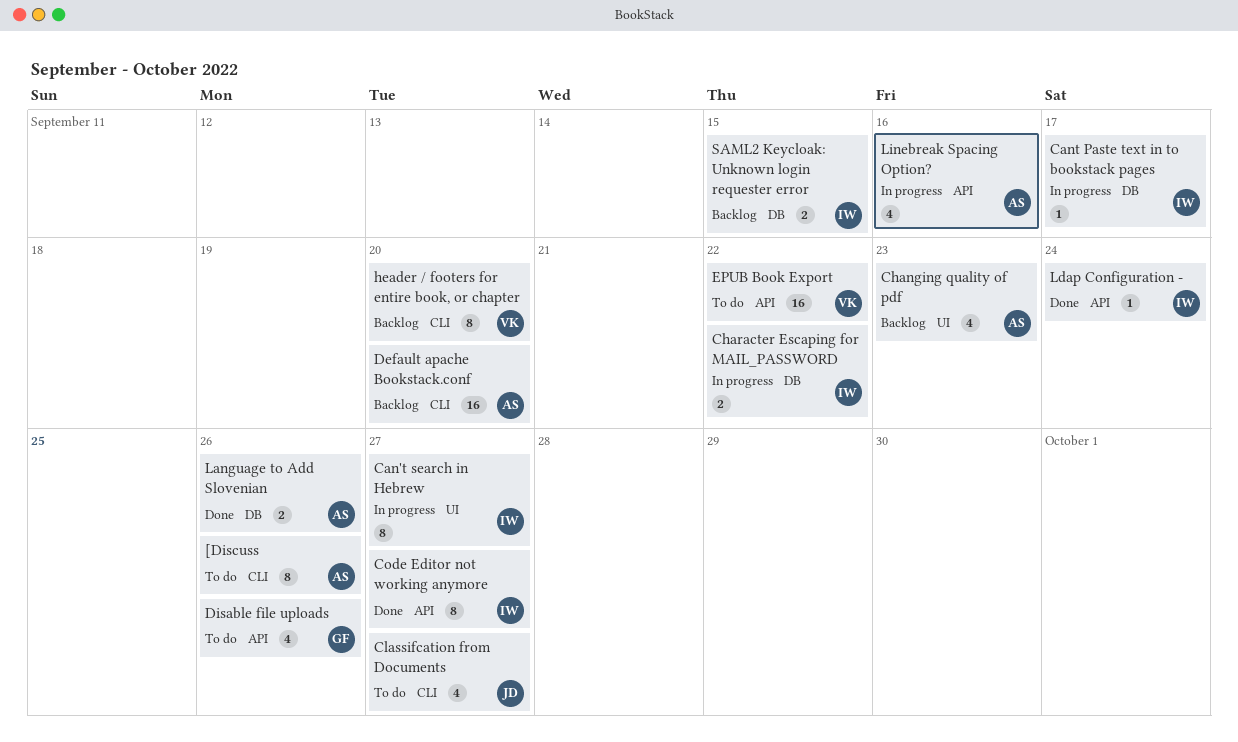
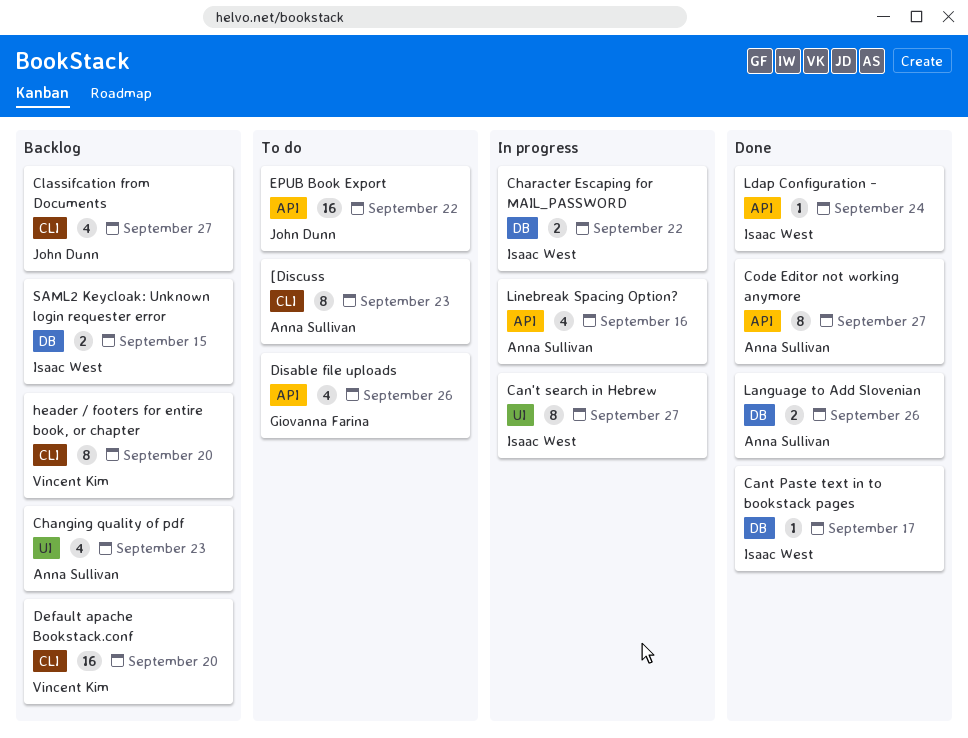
[Discuss, due: Sep 26 -> Sep 23
Cant Paste text in to bookstack pages, status: In progress -> Done
Classifcation from Documents, status: To do -> Backlog
Code Editor not working anymore, owner: Isaac West -> Anna Sullivan
Default apache Bookstack.conf, owner: Anna Sullivan -> Vincent Kim
EPUB Book Export, owner: Vincent Kim -> John Dunn

